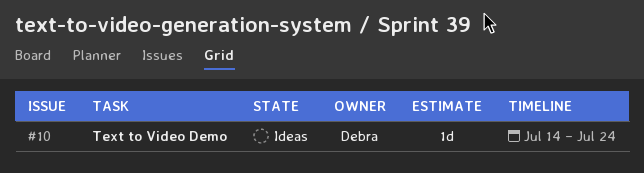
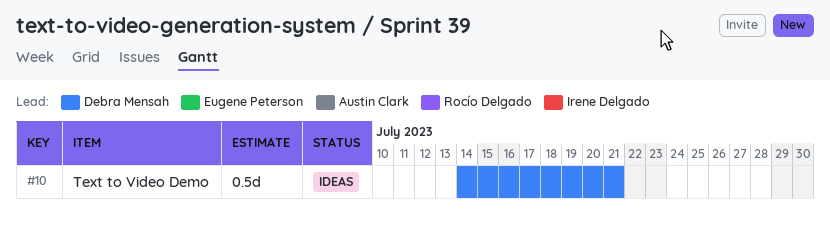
#10, estimate: 1d -> 0.5d
#10, due: Jul 24 -> Jul 21

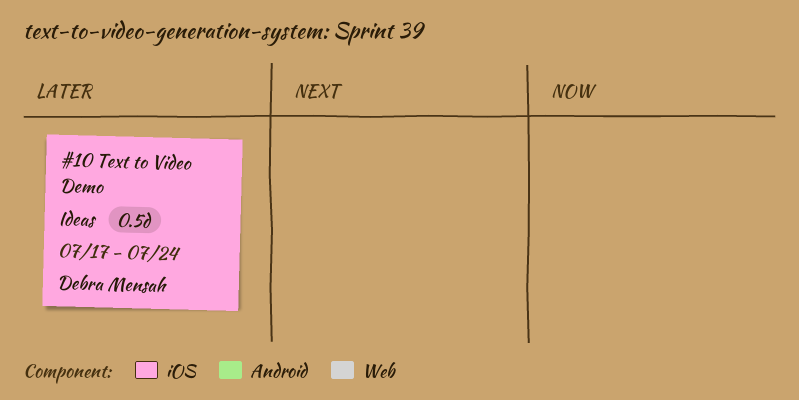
#10, start: Jul 14 -> Jul 17
#10, due: Jul 21 -> Jul 24

